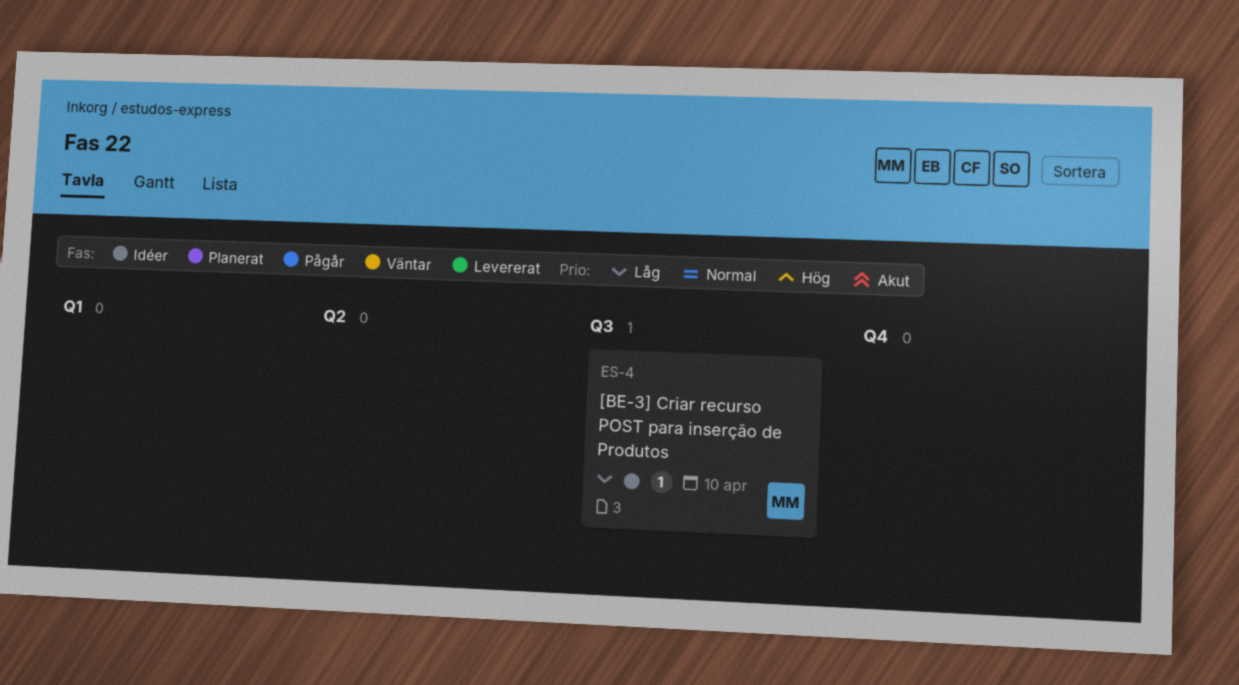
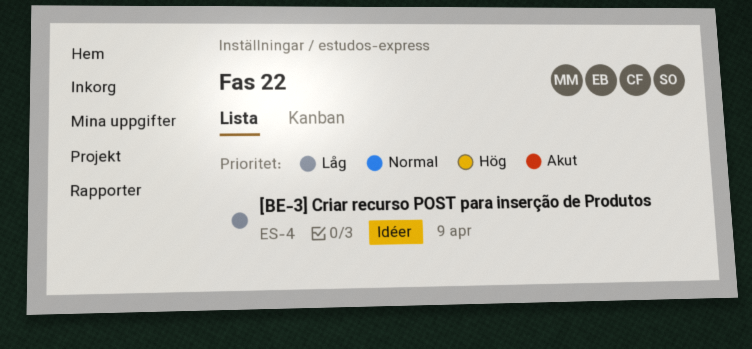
ES-4, due: Apr 10 -> Apr 9

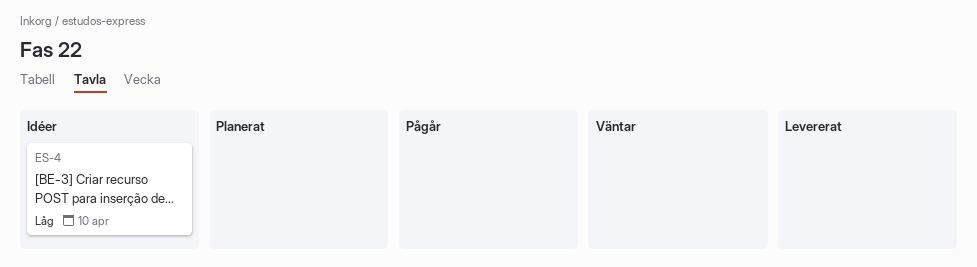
ES-4, due: Apr 9 -> Apr 10

